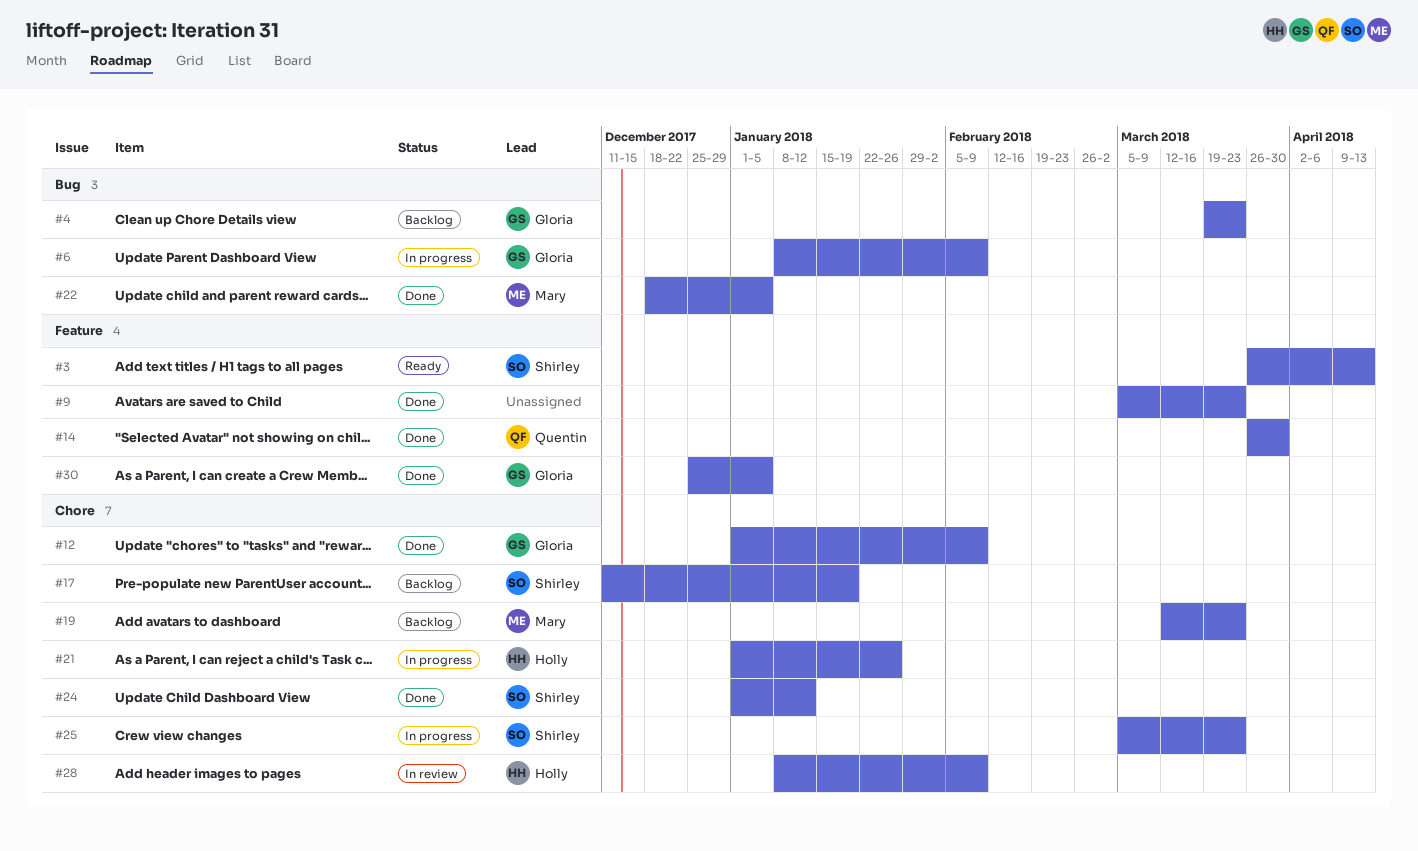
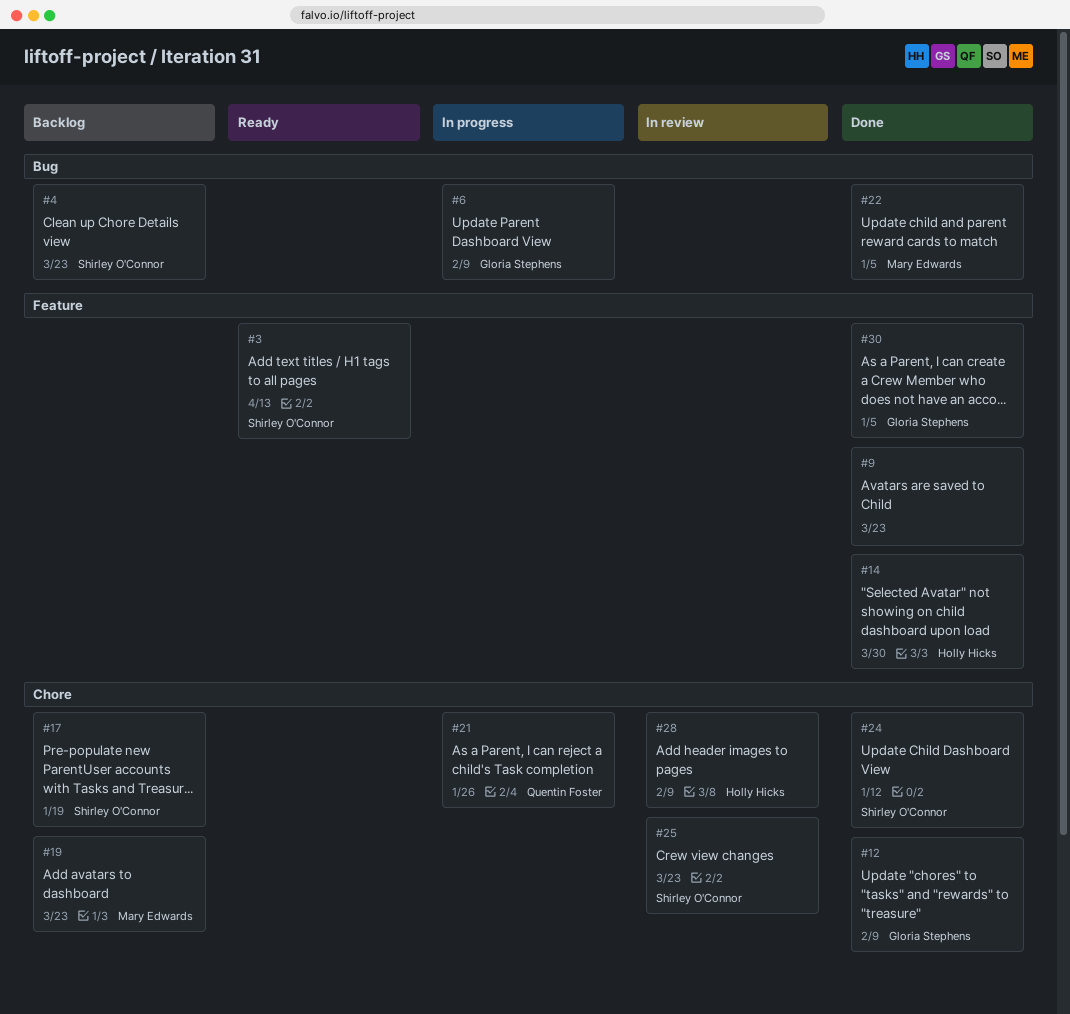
#4, owner: Gloria Stephens -> Shirley O'Connor
#14, owner: Quentin Foster -> Holly Hicks
#21, owner: Holly Hicks -> Quentin Foster
#25, status: In progress -> In review

